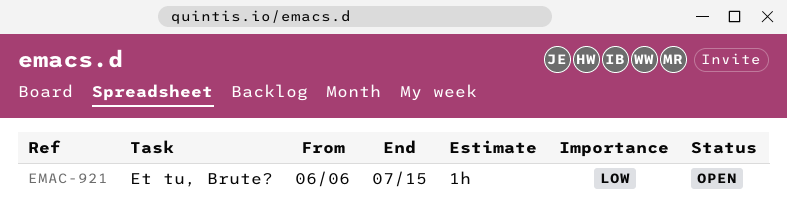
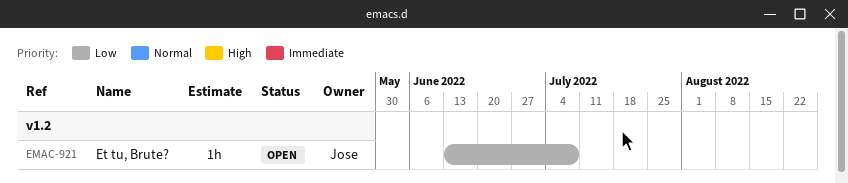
EMAC-921, start: Jun 6 -> Jun 13
EMAC-921, due: Jul 15 -> Jul 8

